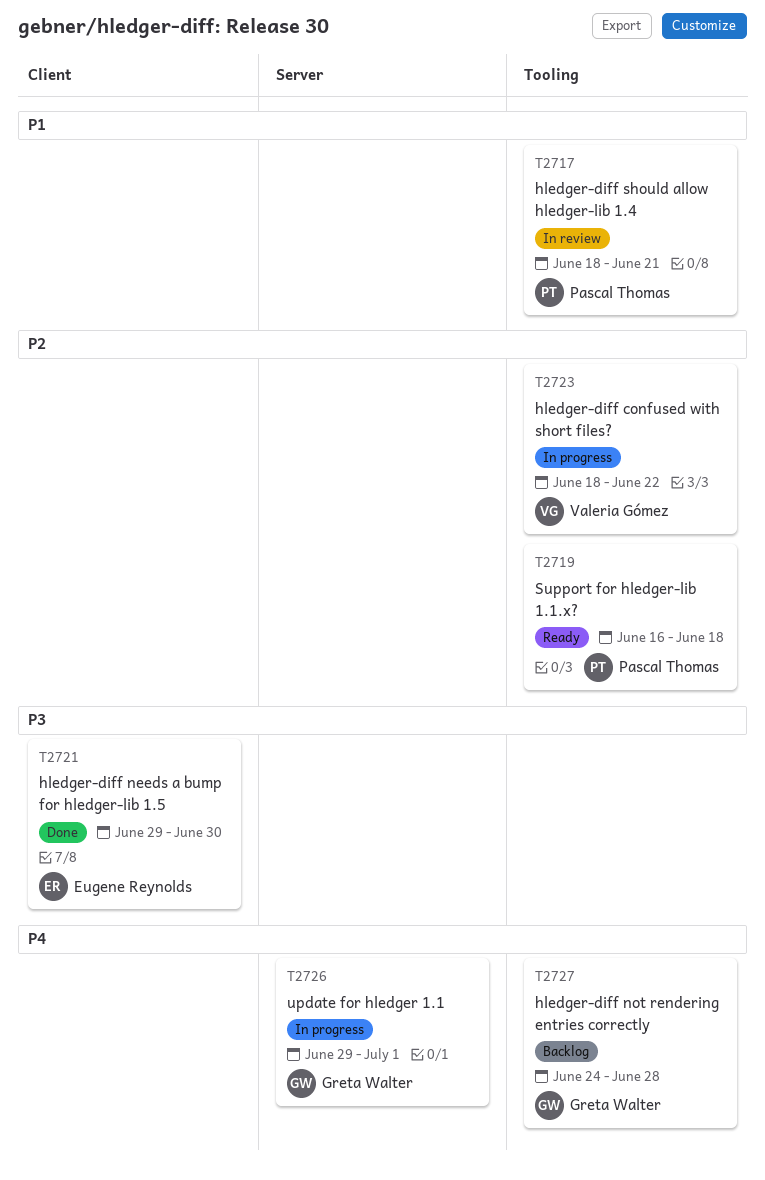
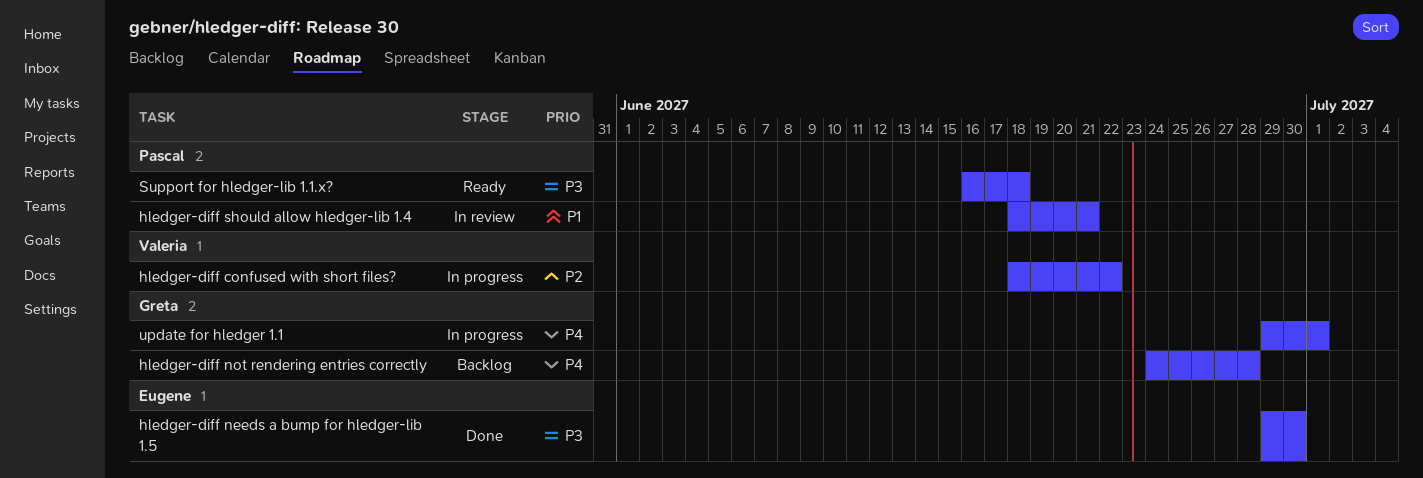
Support for hledger-lib 1.1.x?, priority: P2 -> P3

